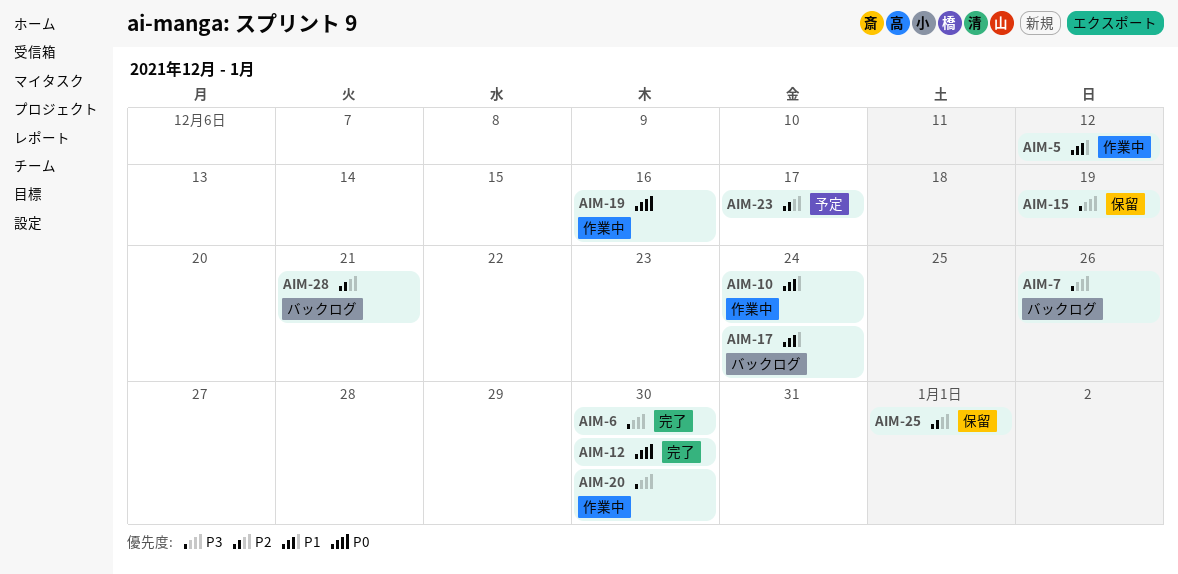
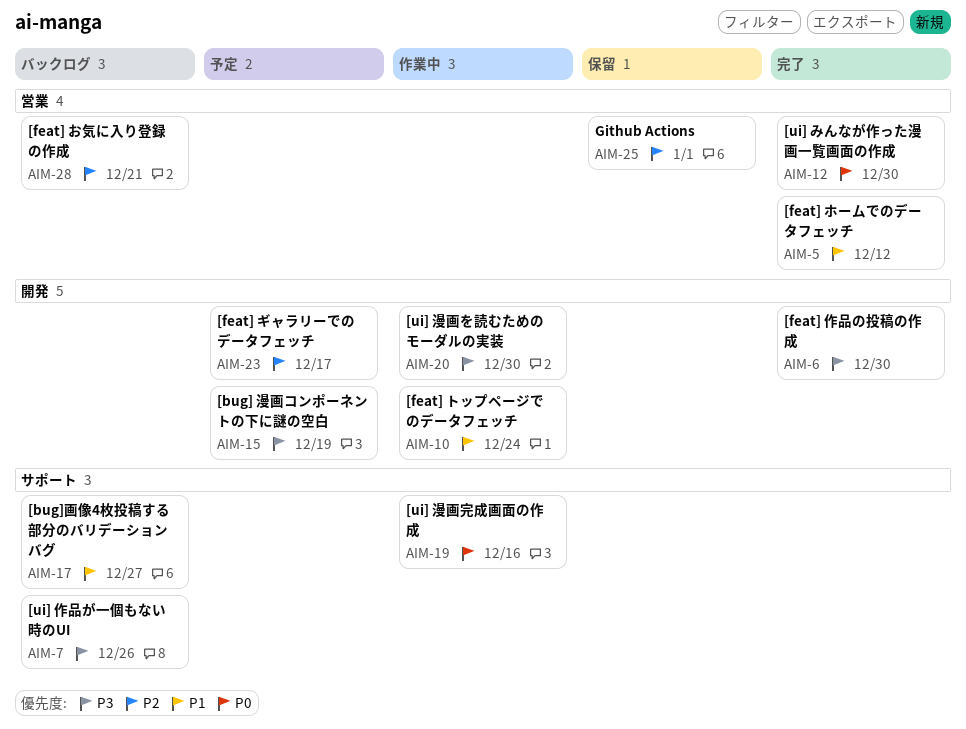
AIM-5, status: 作業中 -> 完了
AIM-15, status: 保留 -> 予定
AIM-17, due: Dec 24 -> Dec 27

